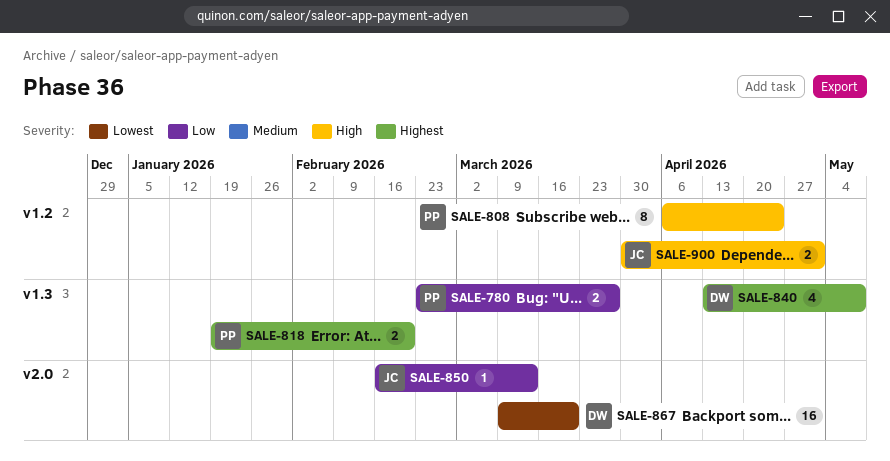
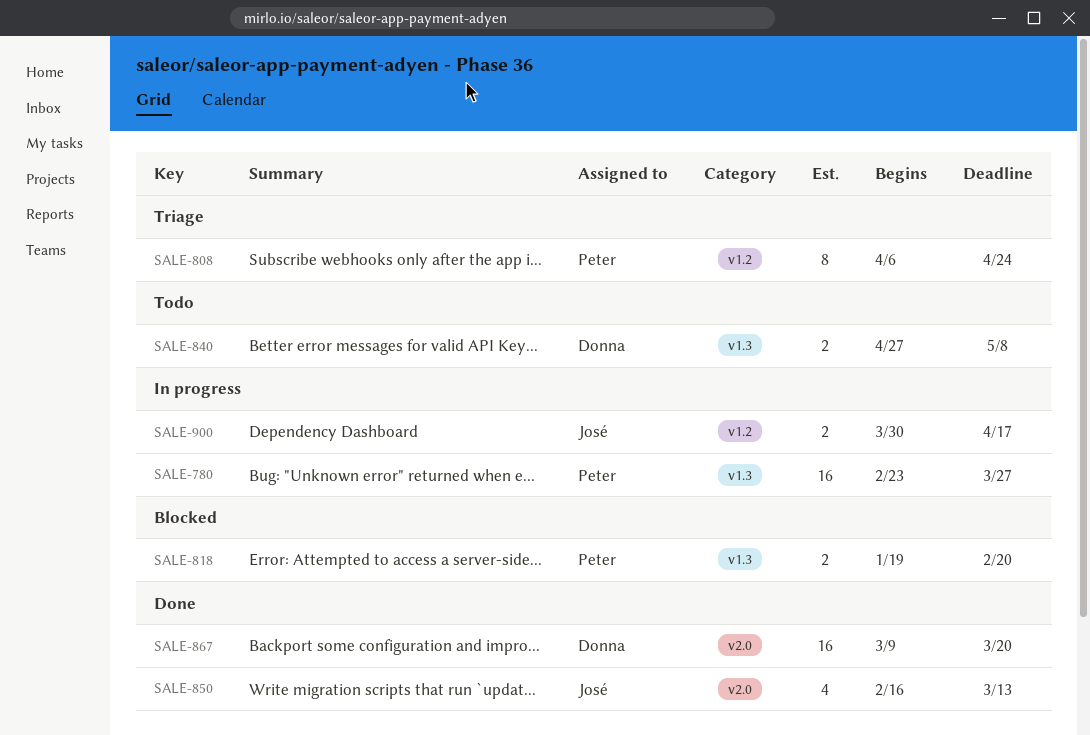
SALE-780, estimate: 2 -> 16
SALE-840, estimate: 4 -> 2
SALE-840, start: Apr 13 -> Apr 27
SALE-850, estimate: 1 -> 4
SALE-900, due: May 1 -> Apr 17

